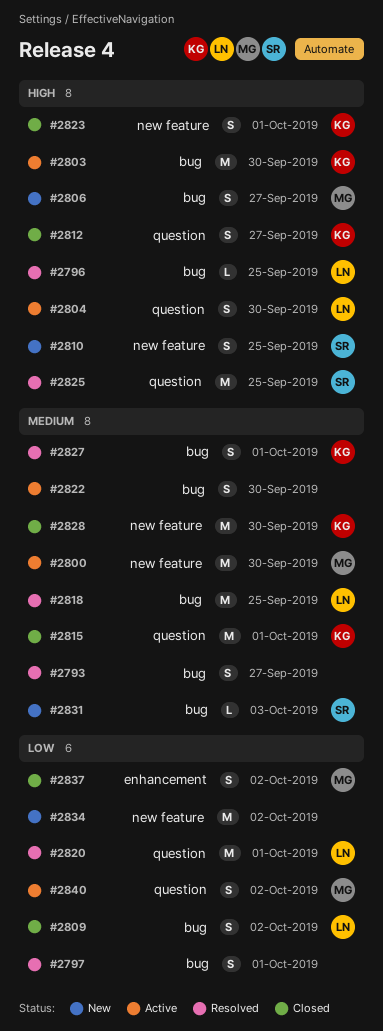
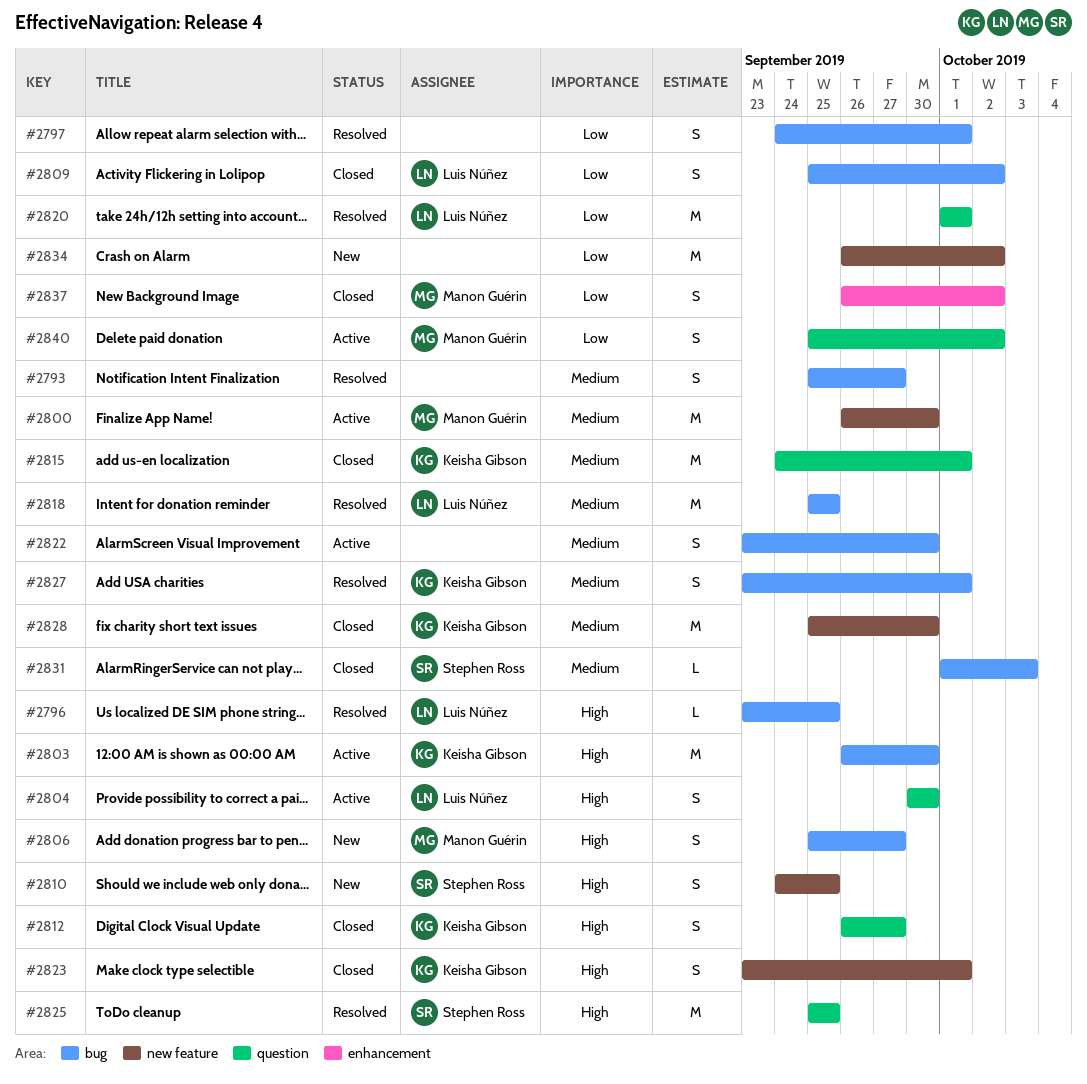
#2831, status: New -> Closed

